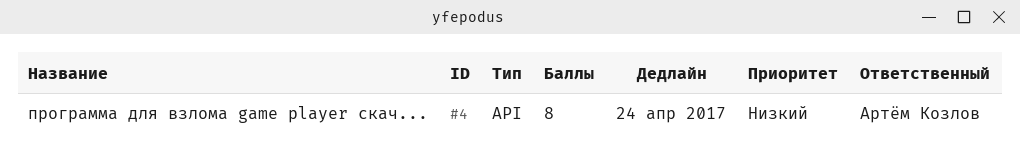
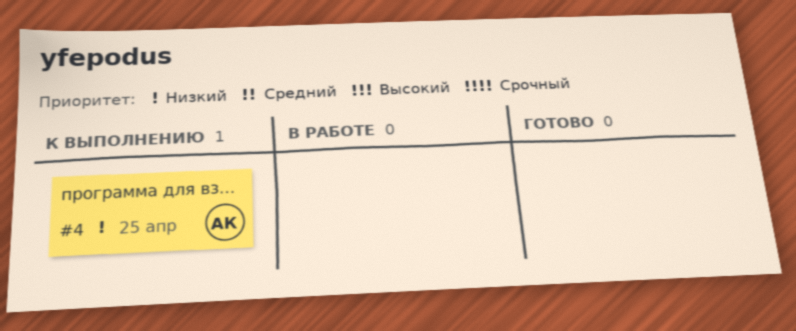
#4, due: Apr 24 -> Apr 25

